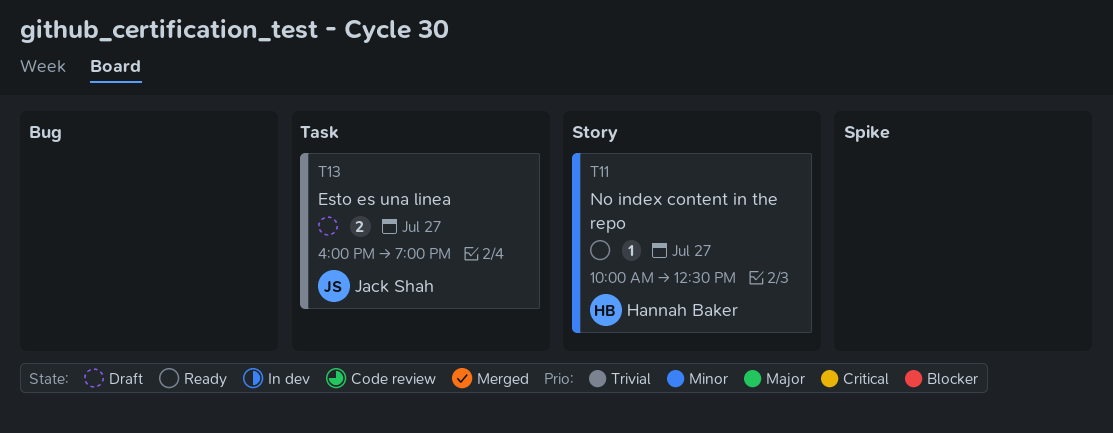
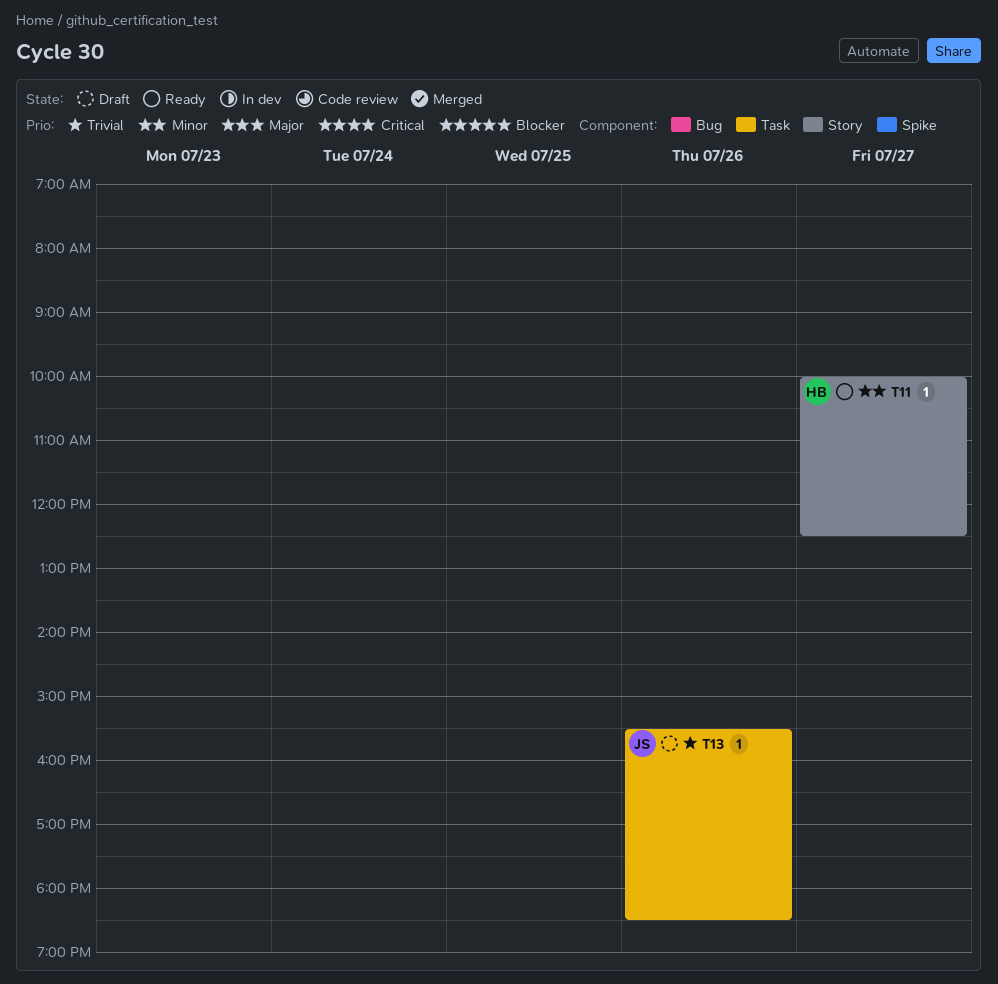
T13, estimate: 2 -> 1
T13, day: Jul 27 -> Jul 26
T13, begins: 16:00 -> 15:30
T13, ends: 19:00 -> 18:30

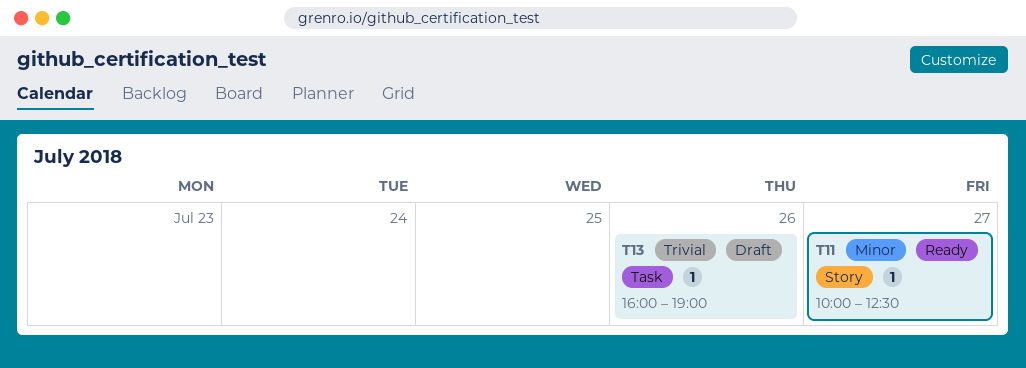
T13, begins: 15:30 -> 16:00
T13, ends: 18:30 -> 19:00

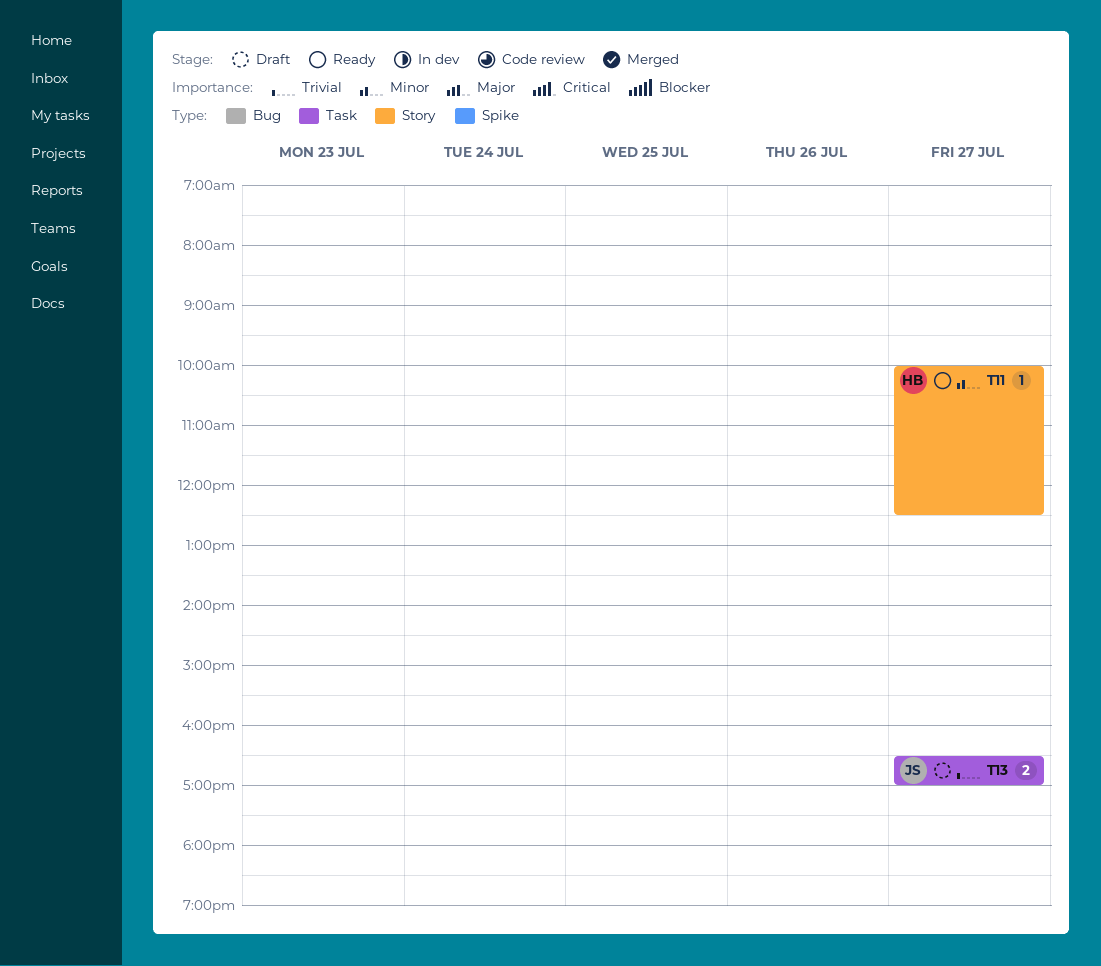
T13, estimate: 1 -> 2
T13, day: Jul 26 -> Jul 27
T13, begins: 16:00 -> 16:30
T13, ends: 19:00 -> 17:00

